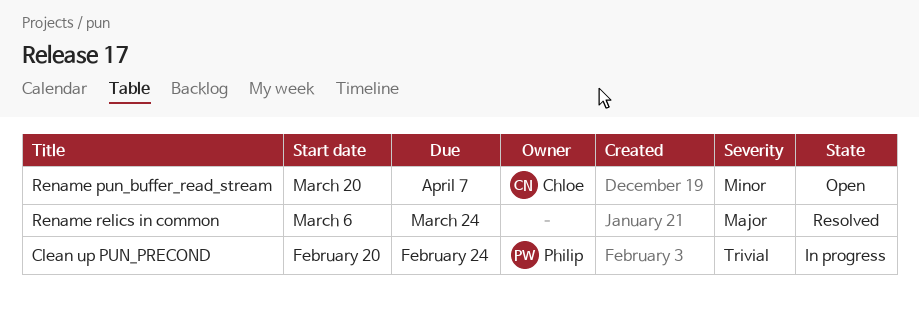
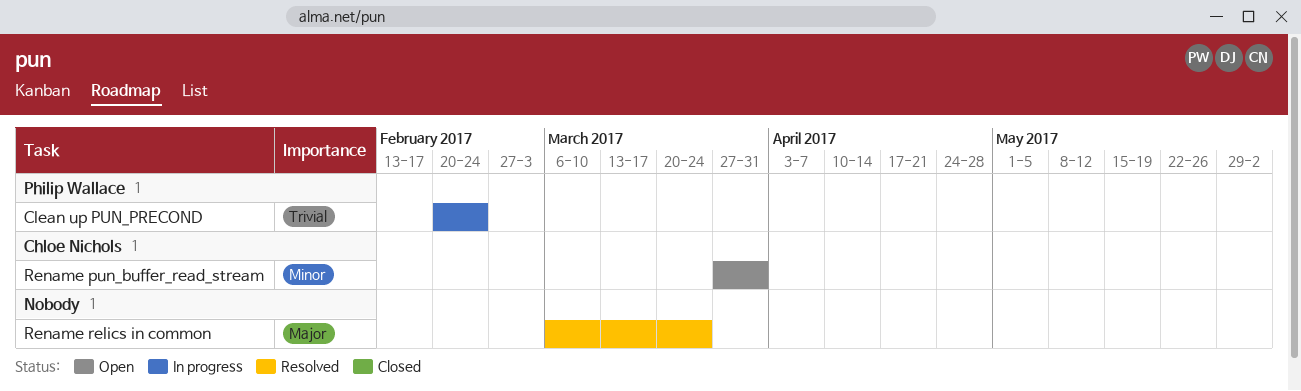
Rename pun_buffer_read_stream, start: Mar 20 -> Mar 27
Rename pun_buffer_read_stream, due: Apr 7 -> Mar 31

